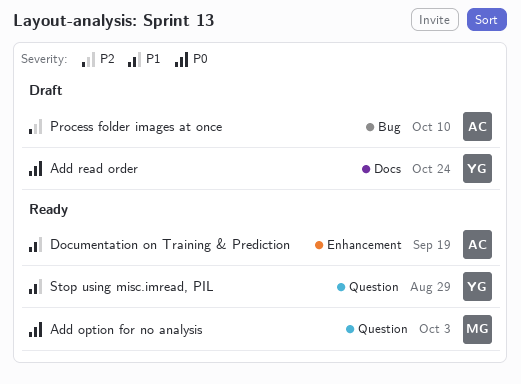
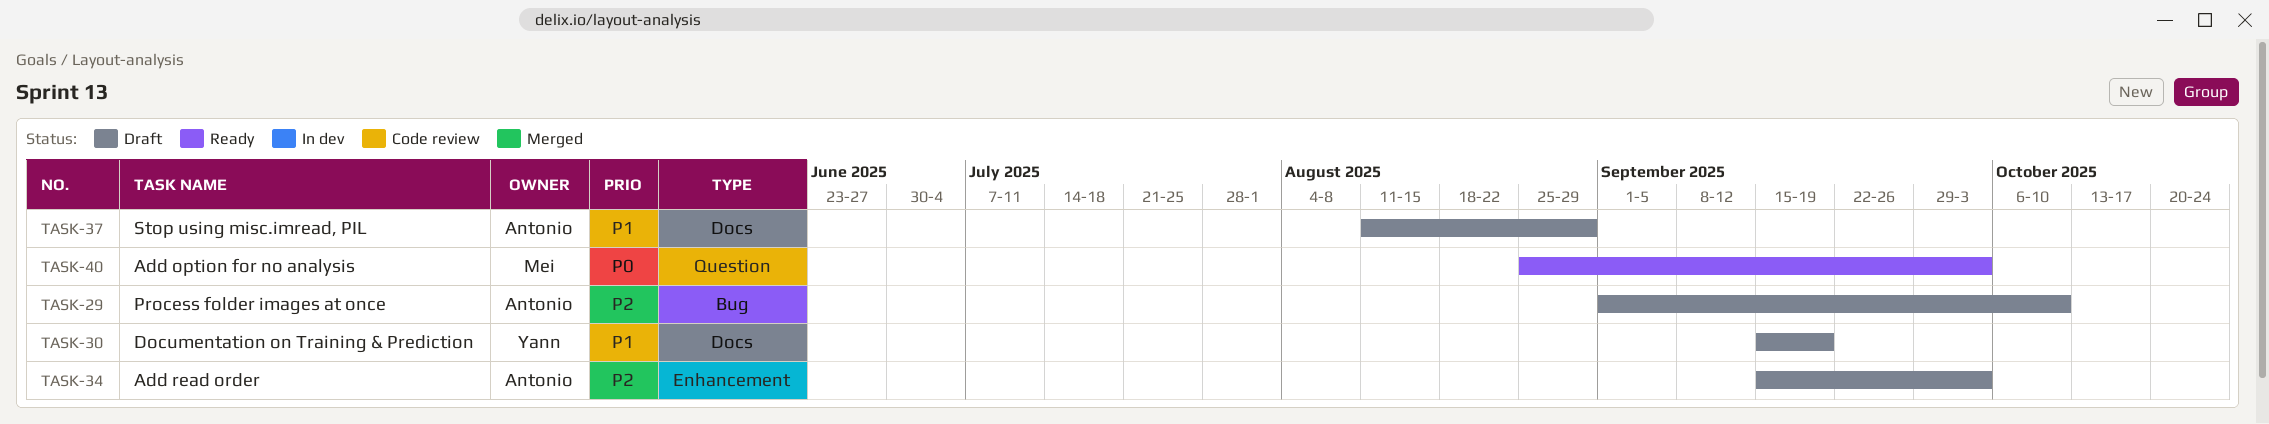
Add read order, owner: Yann -> Antonio
Add read order, priority: P0 -> P2
Add read order, label: Docs -> Enhancement
Add read order, due: Oct 24 -> Oct 3
Documentation on Training & Prediction, status: Ready -> Draft
Documentation on Training & Prediction, owner: Antonio -> Yann
Documentation on Training & Prediction, label: Enhancement -> Docs
Stop using misc.imread, PIL, status: Ready -> Draft
Stop using misc.imread, PIL, owner: Yann -> Antonio
Stop using misc.imread, PIL, label: Question -> Docs

